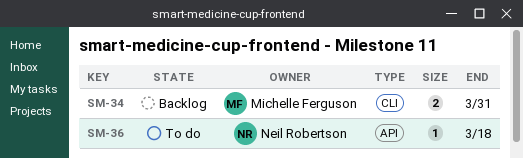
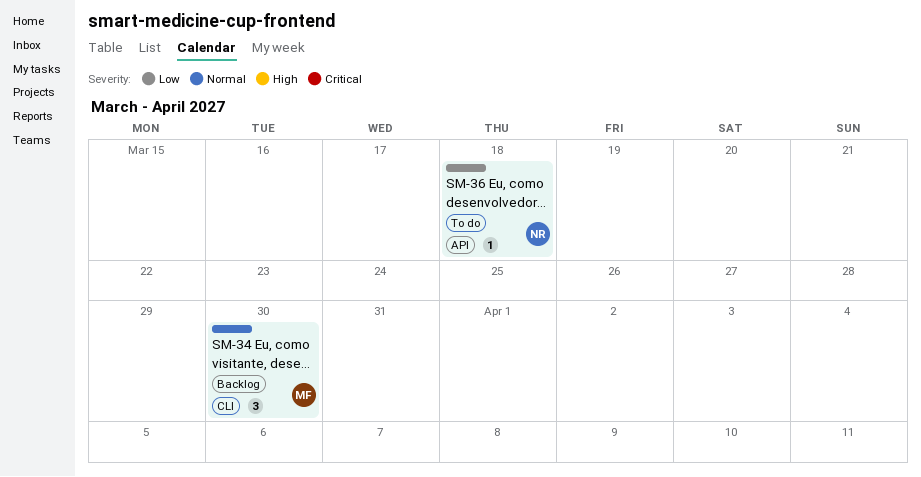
SM-34, estimate: 2 -> 3
SM-34, due: Mar 31 -> Mar 30

